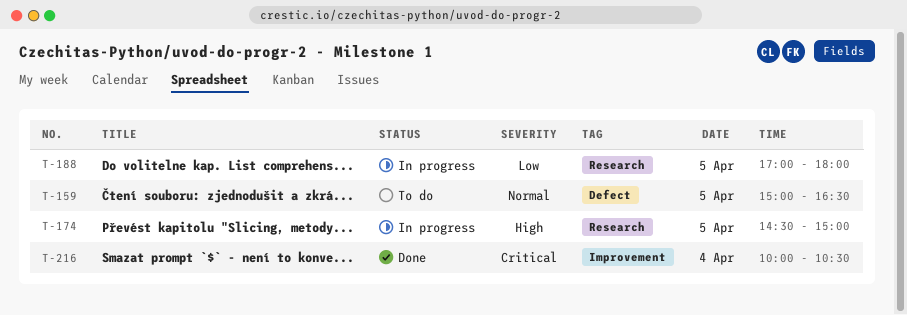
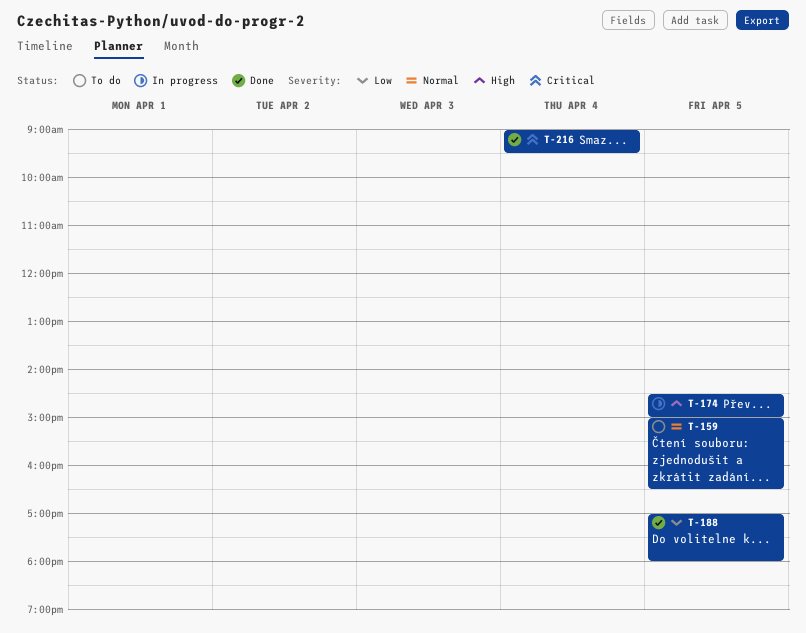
T-188, status: In progress -> Done
T-216, begins: 10:00 -> 09:00
T-216, ends: 10:30 -> 09:30

